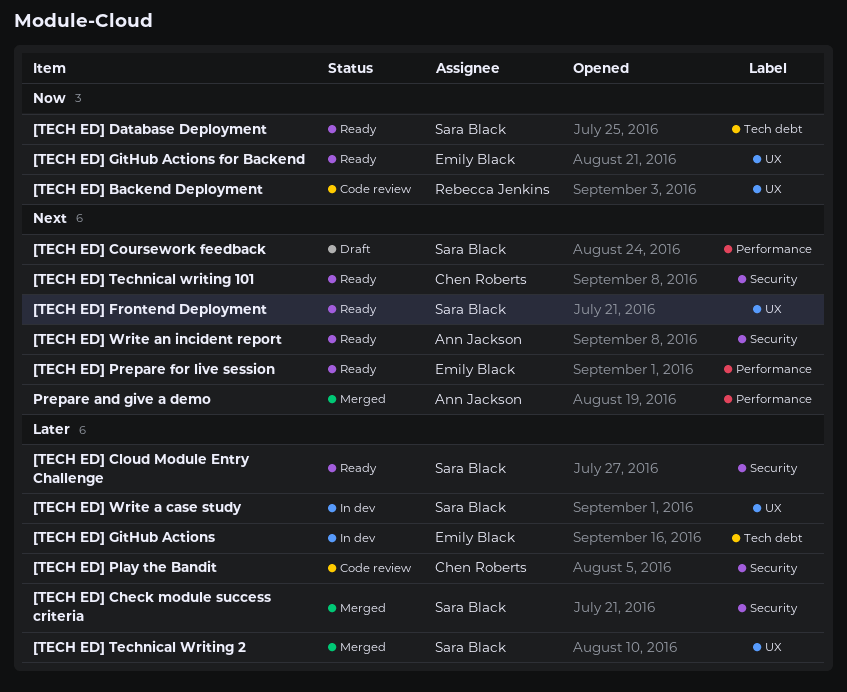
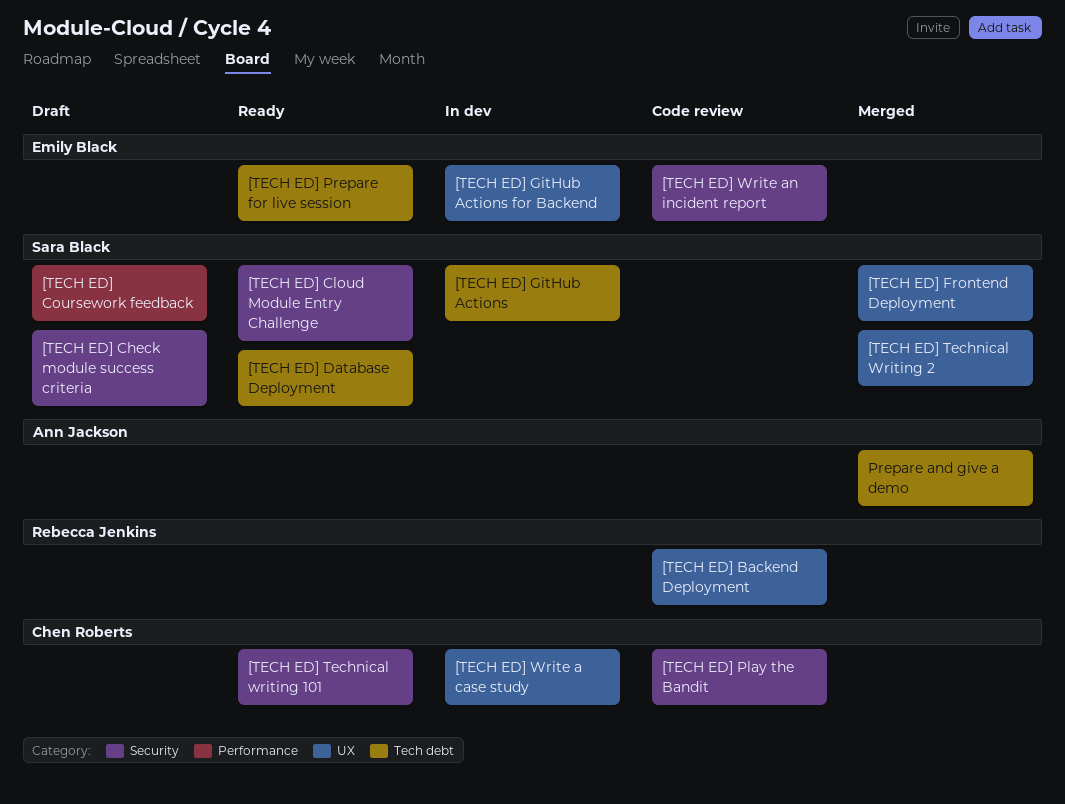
[TECH ED] Check module success criteria, status: Merged -> Draft
[TECH ED] Frontend Deployment, status: Ready -> Merged
[TECH ED] GitHub Actions, owner: Emily Black -> Sara Black
[TECH ED] GitHub Actions for Backend, status: Ready -> In dev
[TECH ED] Prepare for live session, label: Performance -> Tech debt
[TECH ED] Write a case study, owner: Sara Black -> Chen Roberts
[TECH ED] Write an incident report, status: Ready -> Code review
[TECH ED] Write an incident report, owner: Ann Jackson -> Emily Black
Prepare and give a demo, label: Performance -> Tech debt

